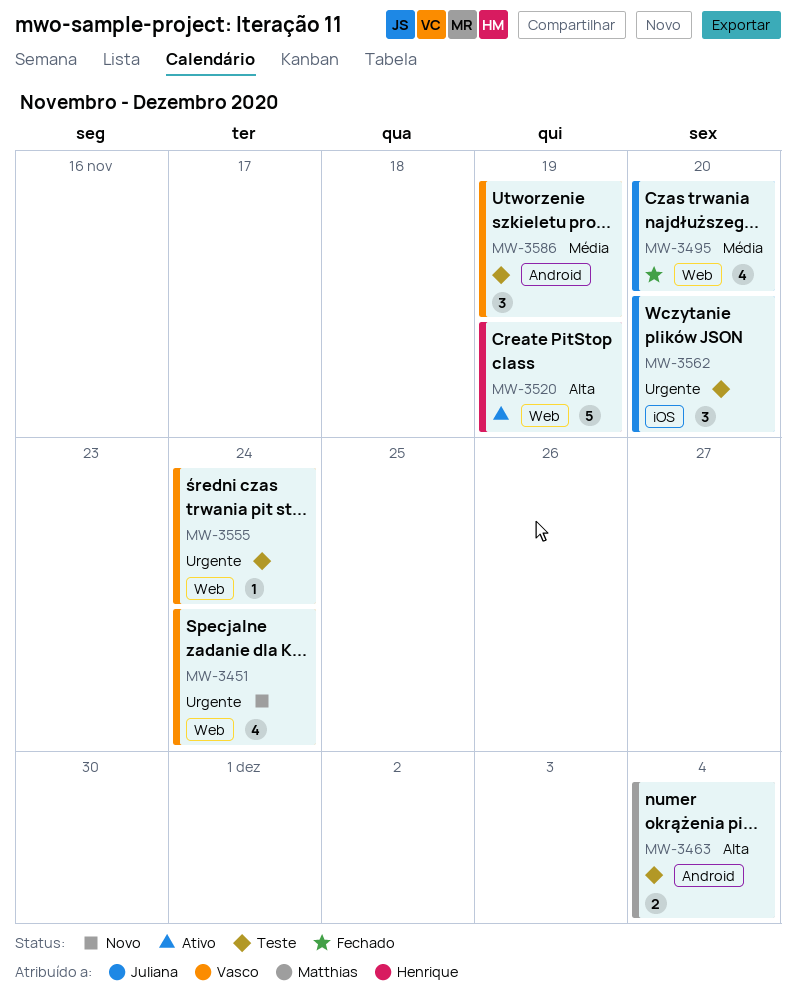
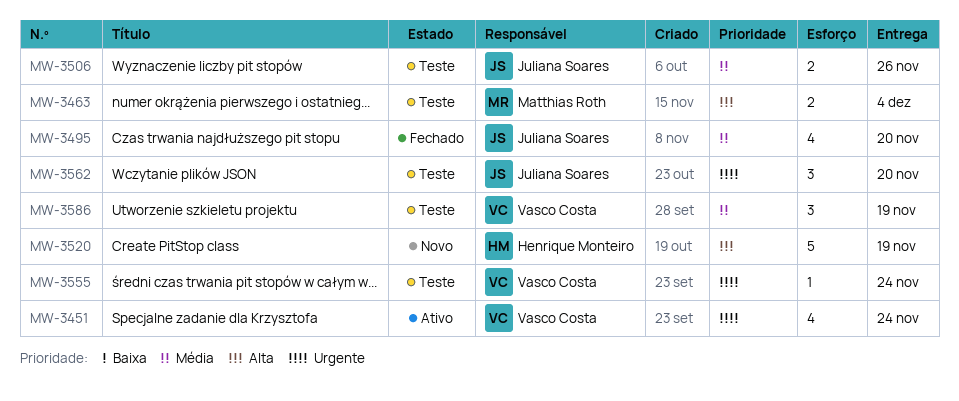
MW-3451, status: Novo -> Ativo
MW-3506: none -> present
MW-3520, status: Ativo -> Novo

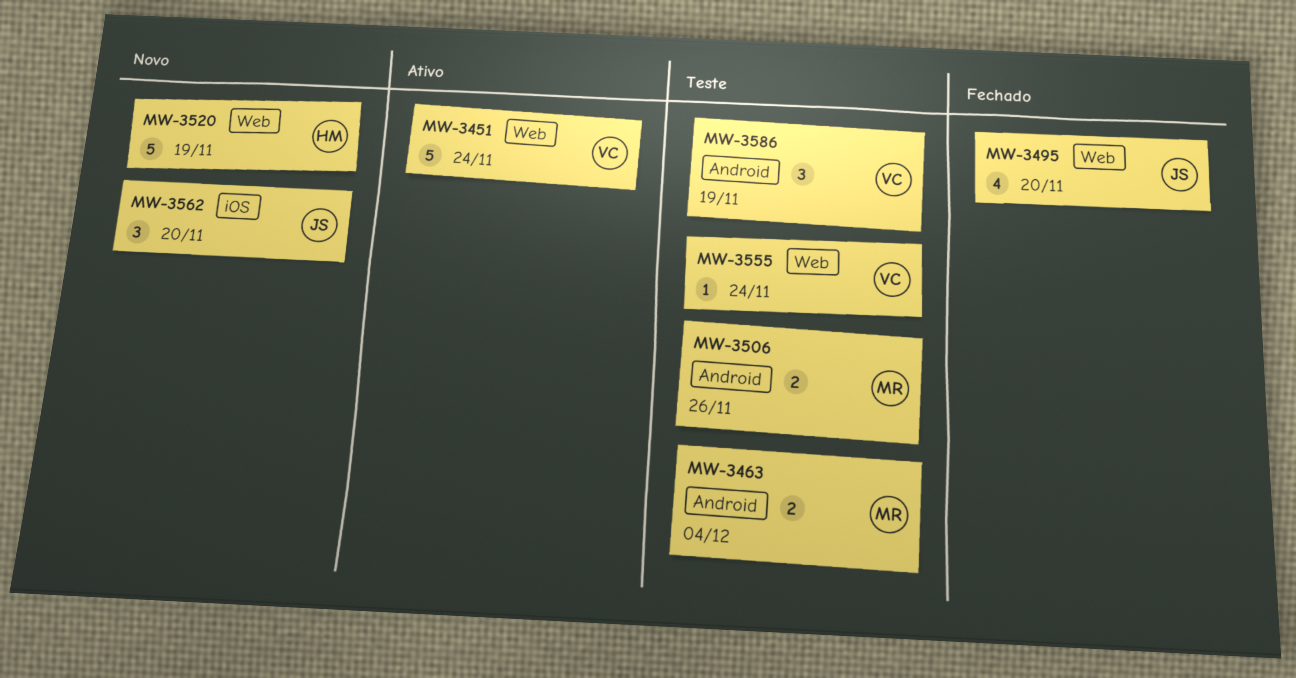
MW-3451, estimate: 4 -> 5
MW-3506, owner: Juliana Soares -> Matthias Roth
MW-3562, status: Teste -> Novo

